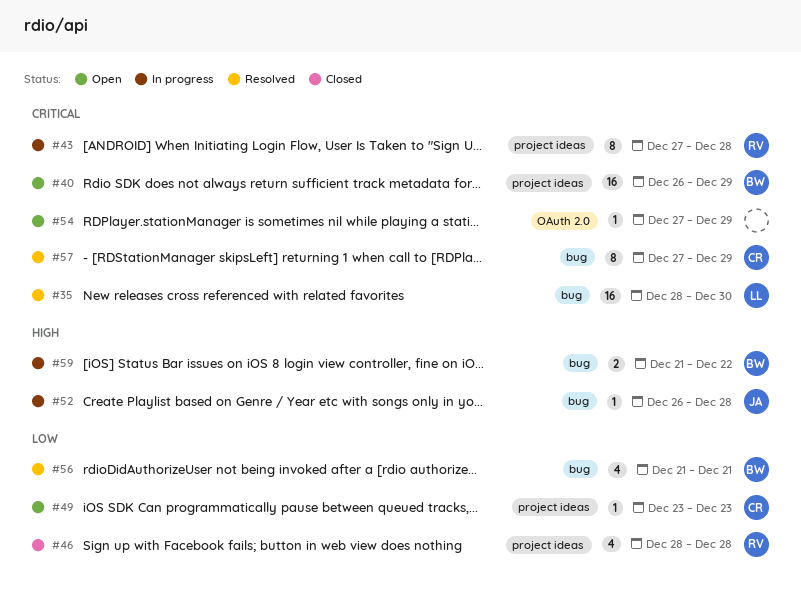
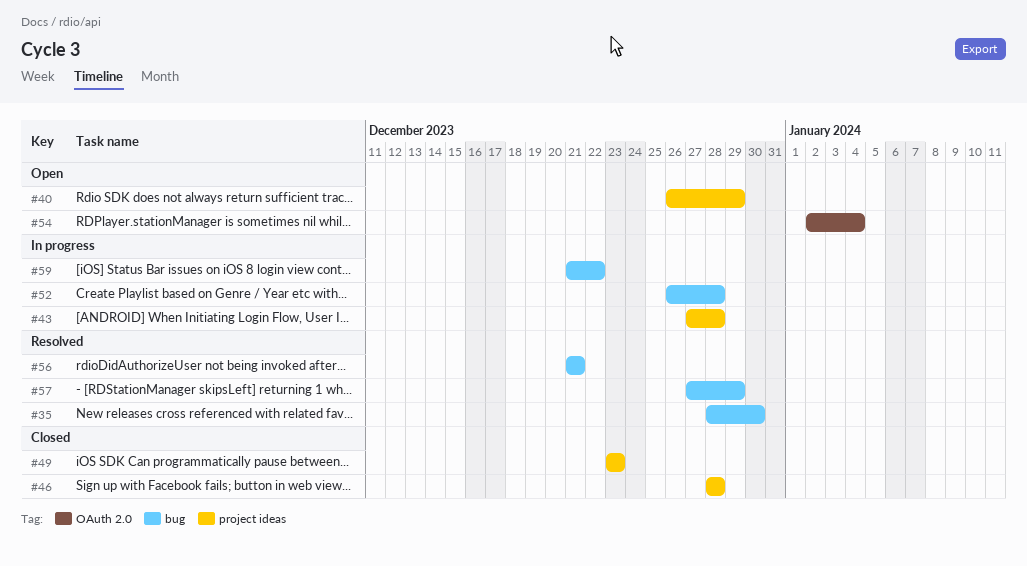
#49, status: Open -> Closed
#54, start: Dec 27 -> Jan 2
#54, due: Dec 29 -> Jan 4

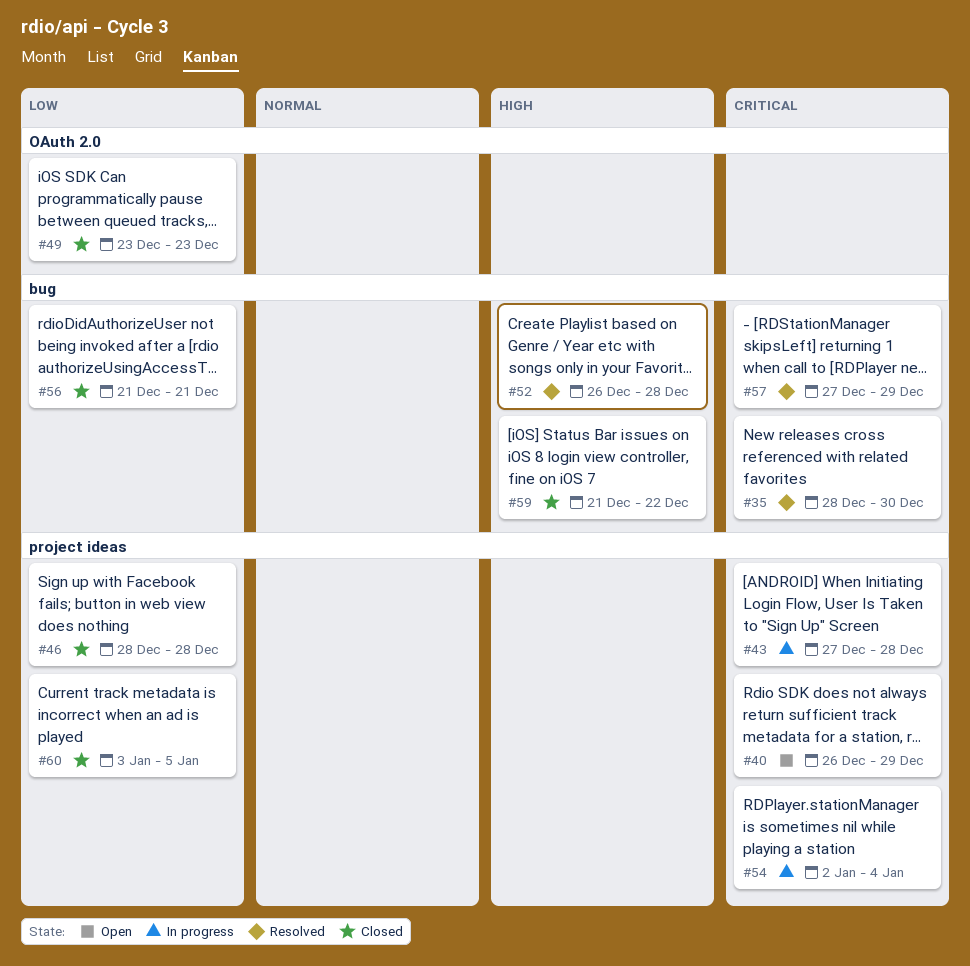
#49, label: project ideas -> OAuth 2.0
#52, status: In progress -> Resolved
#54, status: Open -> In progress
#54, label: OAuth 2.0 -> project ideas
#56, status: Resolved -> Closed
#59, status: In progress -> Closed
#60: none -> present

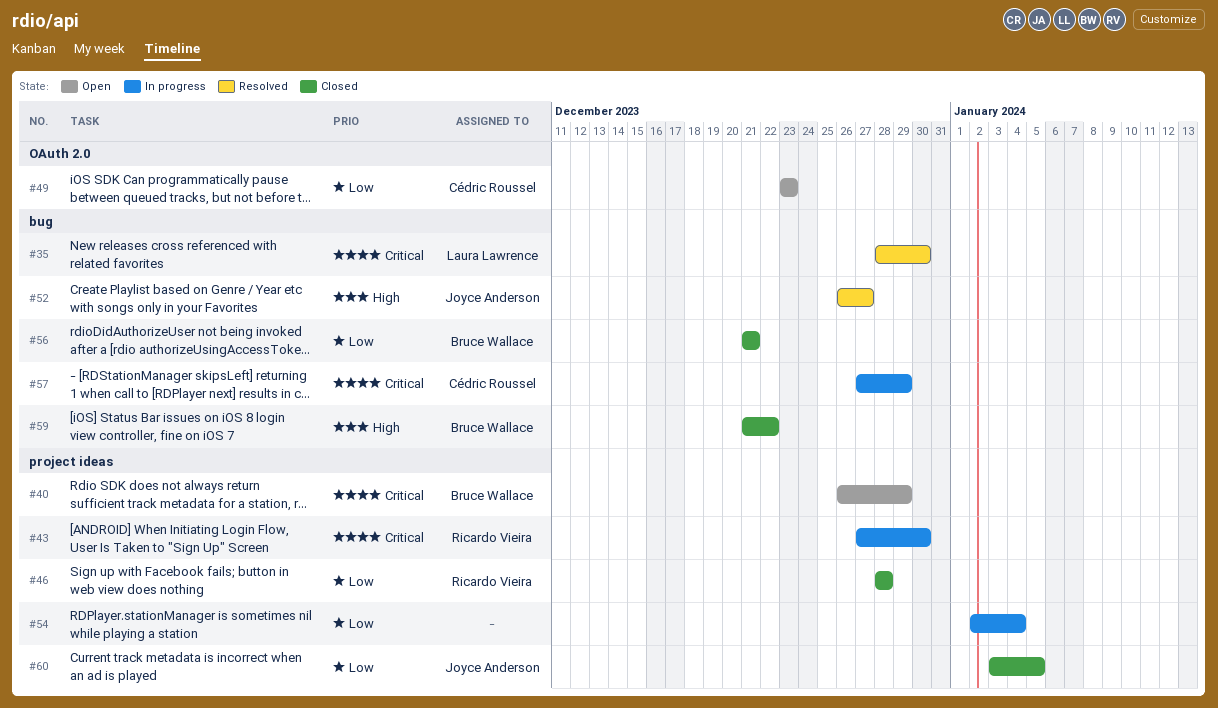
#43, due: Dec 28 -> Dec 30
#49, status: Closed -> Open
#52, due: Dec 28 -> Dec 27
#54, priority: Critical -> Low
#57, status: Resolved -> In progress

